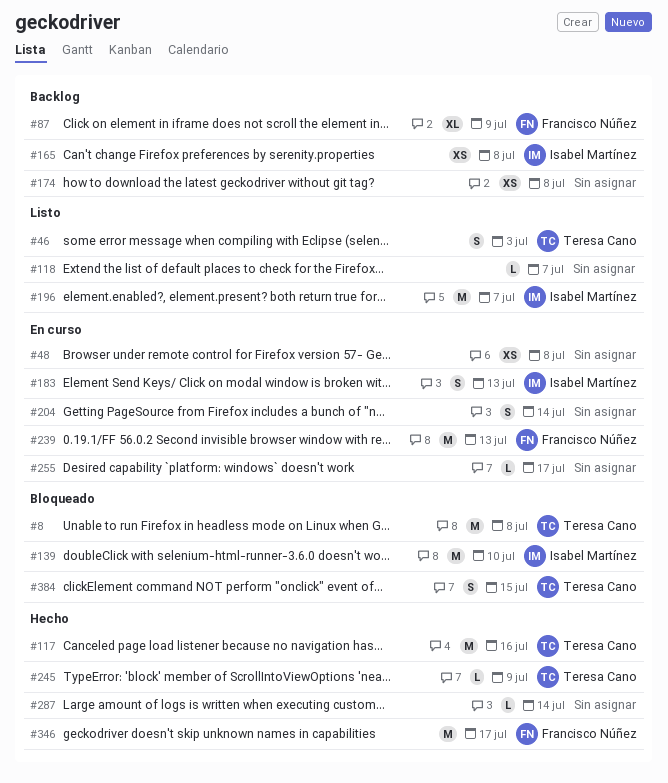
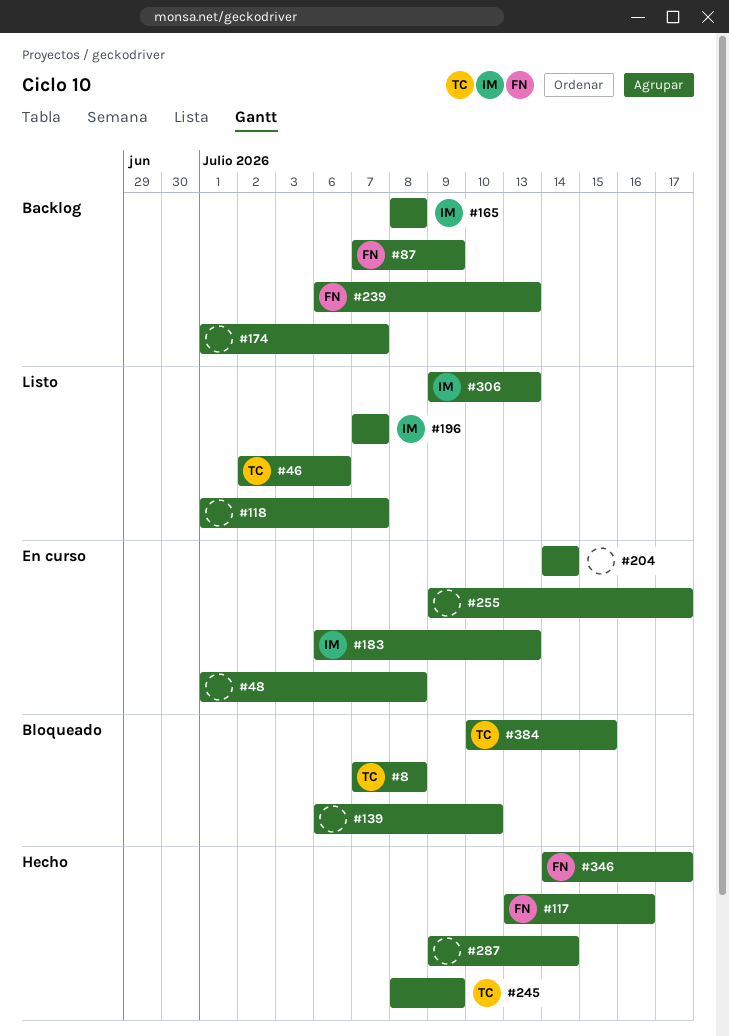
#46, due: Jul 3 -> Jul 6
#117, owner: Teresa Cano -> Francisco Núñez
#139, owner: Isabel Martínez -> none
#174, due: Jul 8 -> Jul 7
#239, status: En curso -> Backlog
#306: none -> present

